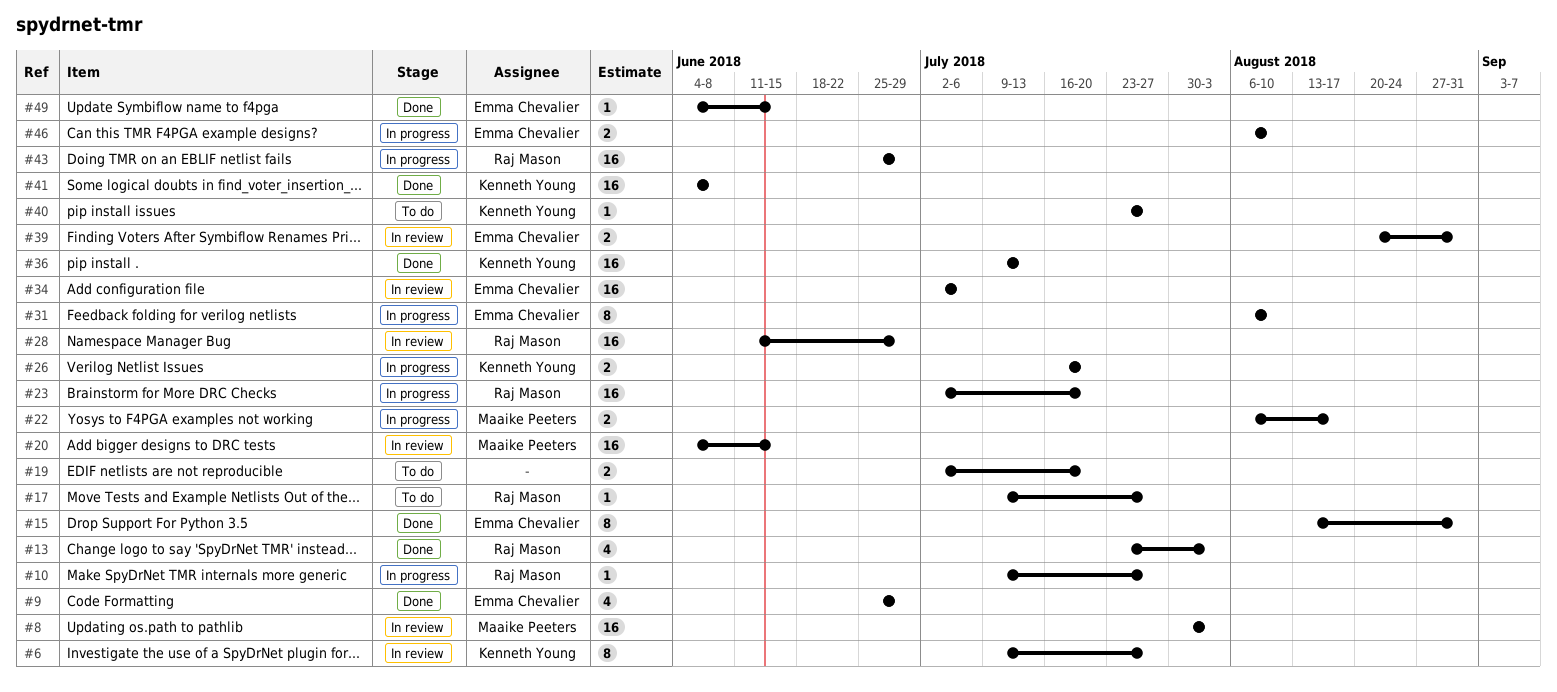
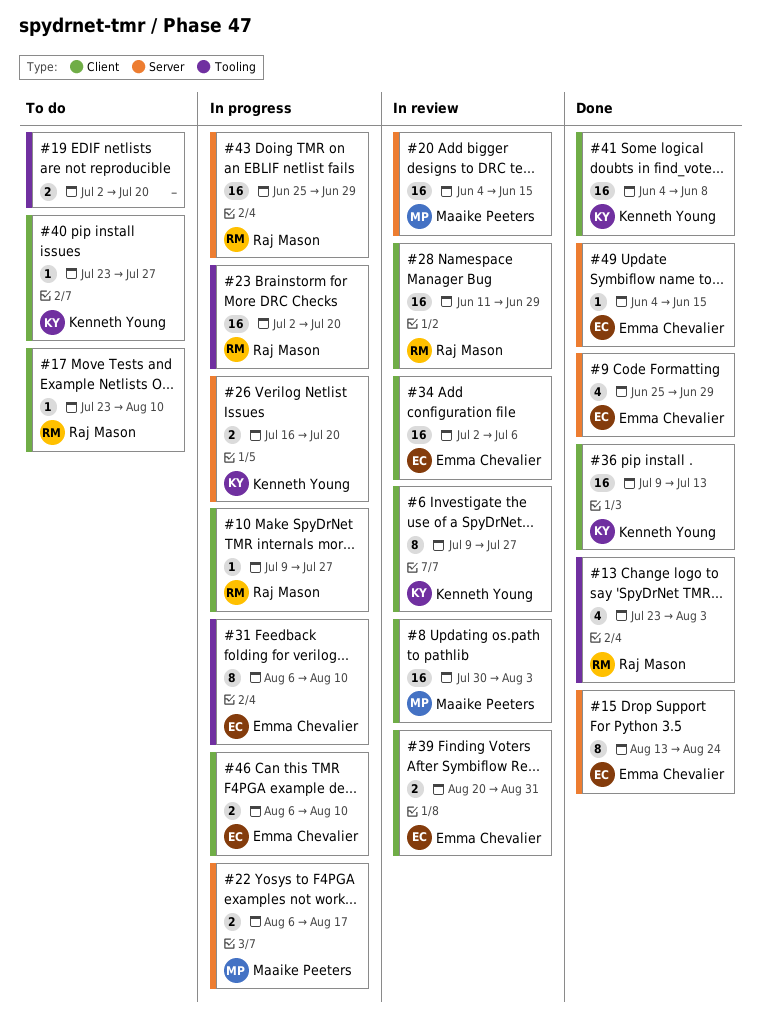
#15, due: Aug 31 -> Aug 24
#17, start: Jul 9 -> Jul 23
#17, due: Jul 27 -> Aug 10

